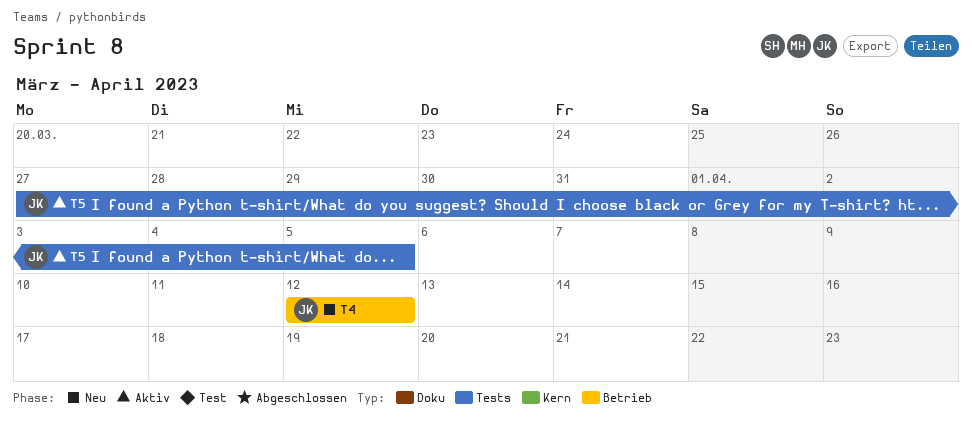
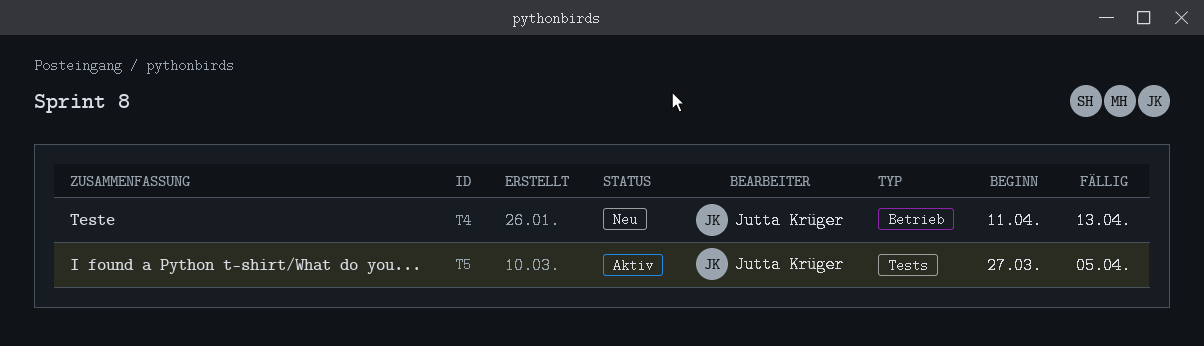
T4, start: Apr 12 -> Apr 11
T4, due: Apr 12 -> Apr 13

